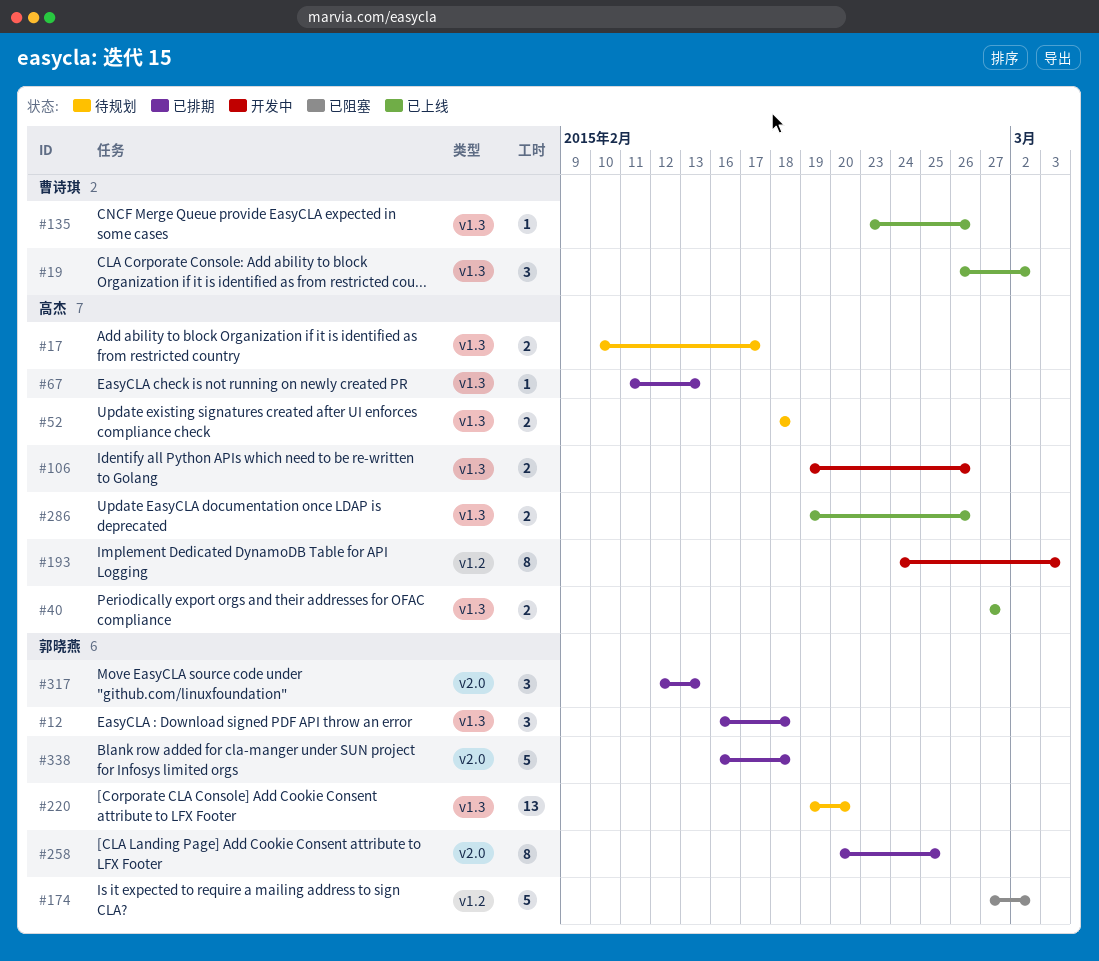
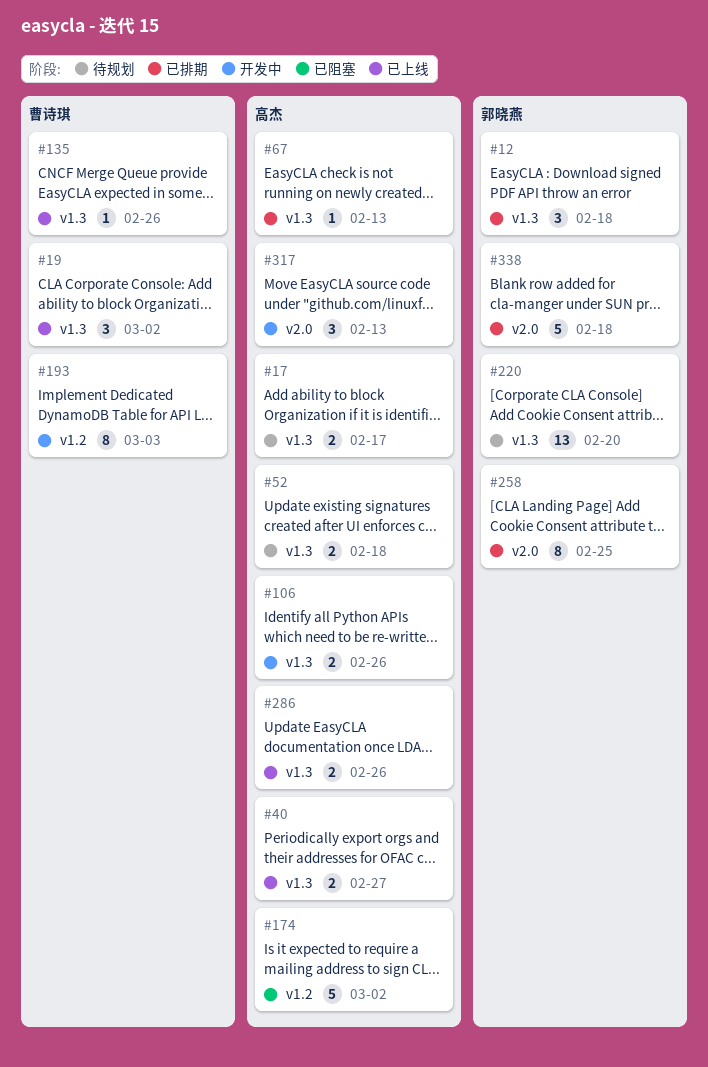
#174, owner: 郭晓燕 -> 高杰
#193, owner: 高杰 -> 曹诗琪
#317, status: 已排期 -> 开发中
#317, owner: 郭晓燕 -> 高杰

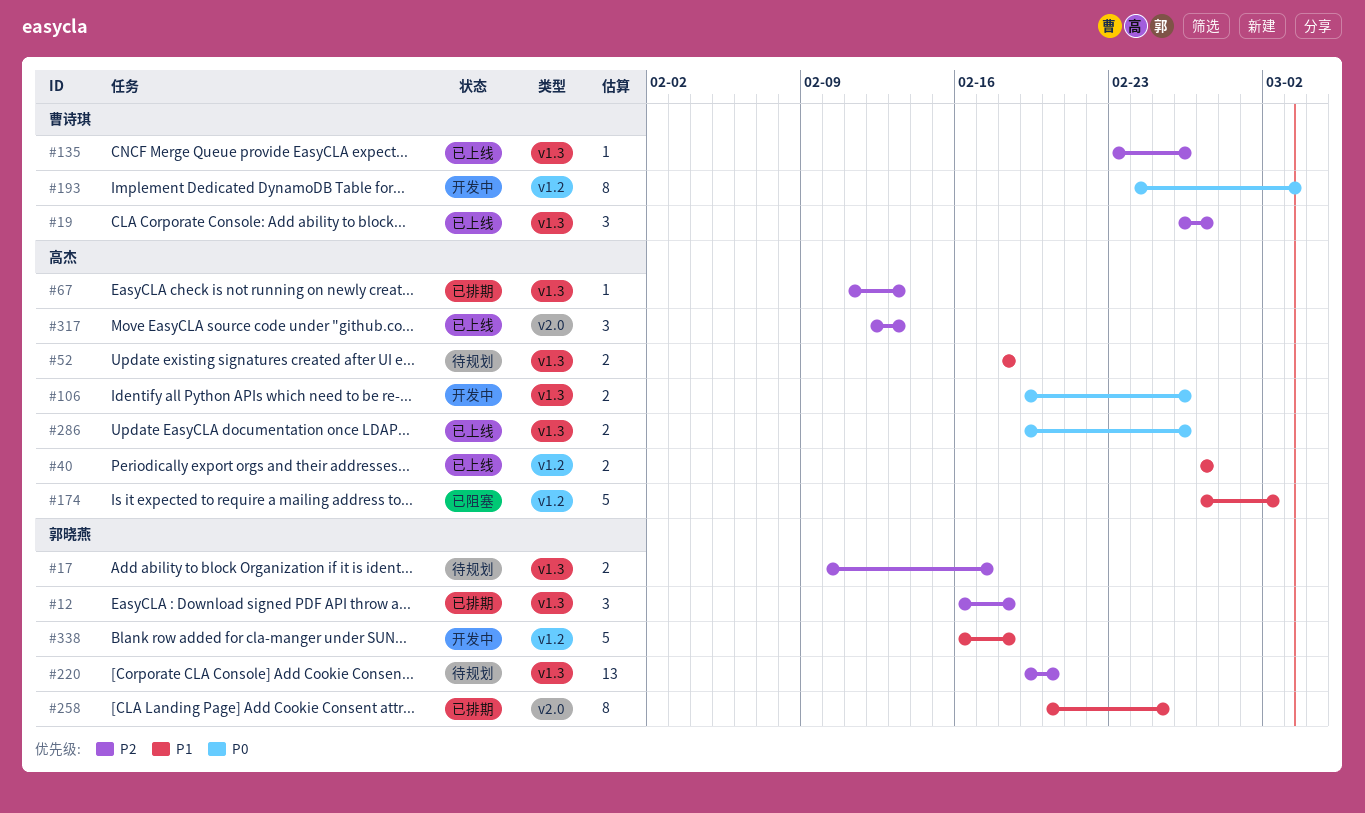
#17, owner: 高杰 -> 郭晓燕
#19, due: Mar 2 -> Feb 27
#40, label: v1.3 -> v1.2
#317, status: 开发中 -> 已上线
#338, status: 已排期 -> 开发中
#338, label: v2.0 -> v1.2

